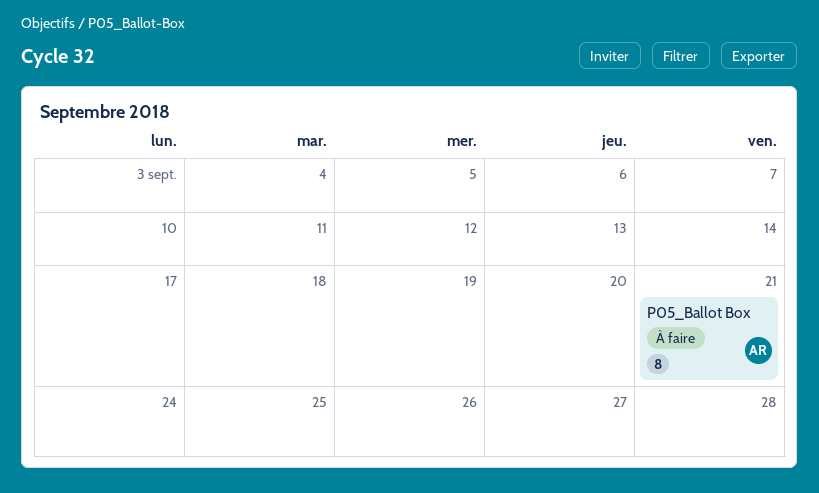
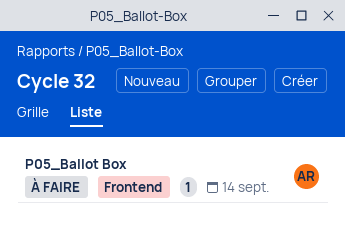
P05_Ballot Box, estimate: 8 -> 1
P05_Ballot Box, due: Sep 21 -> Sep 14

